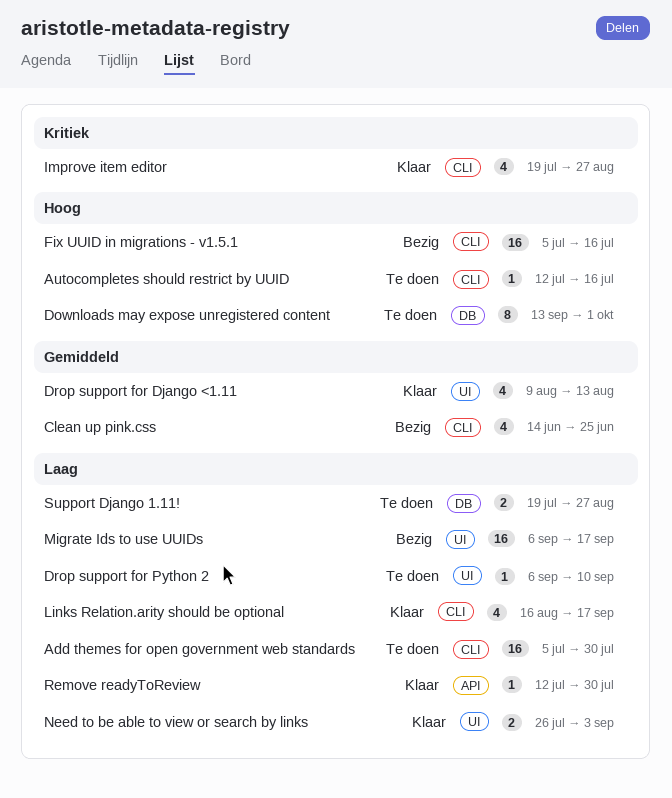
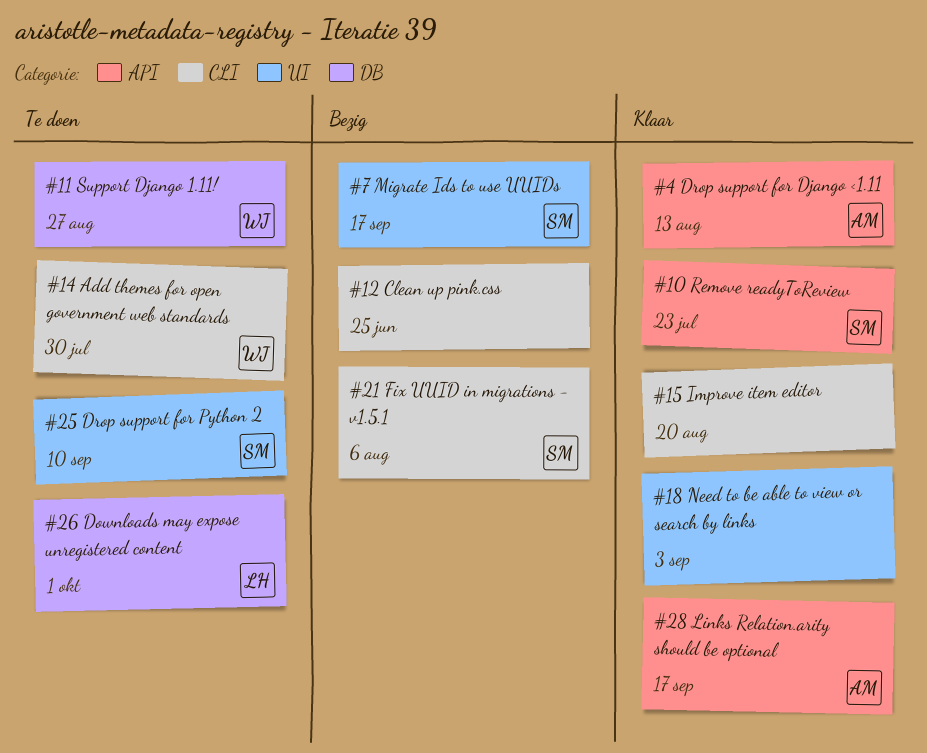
Autocompletes should restrict by UUID: present -> none
Drop support for Django <1.11, label: UI -> API
Fix UUID in migrations - v1.5.1, due: Jul 16 -> Aug 6
Improve item editor, due: Aug 27 -> Aug 20
Links Relation.arity should be optional, label: CLI -> API
Remove readyToReview, due: Jul 30 -> Jul 23

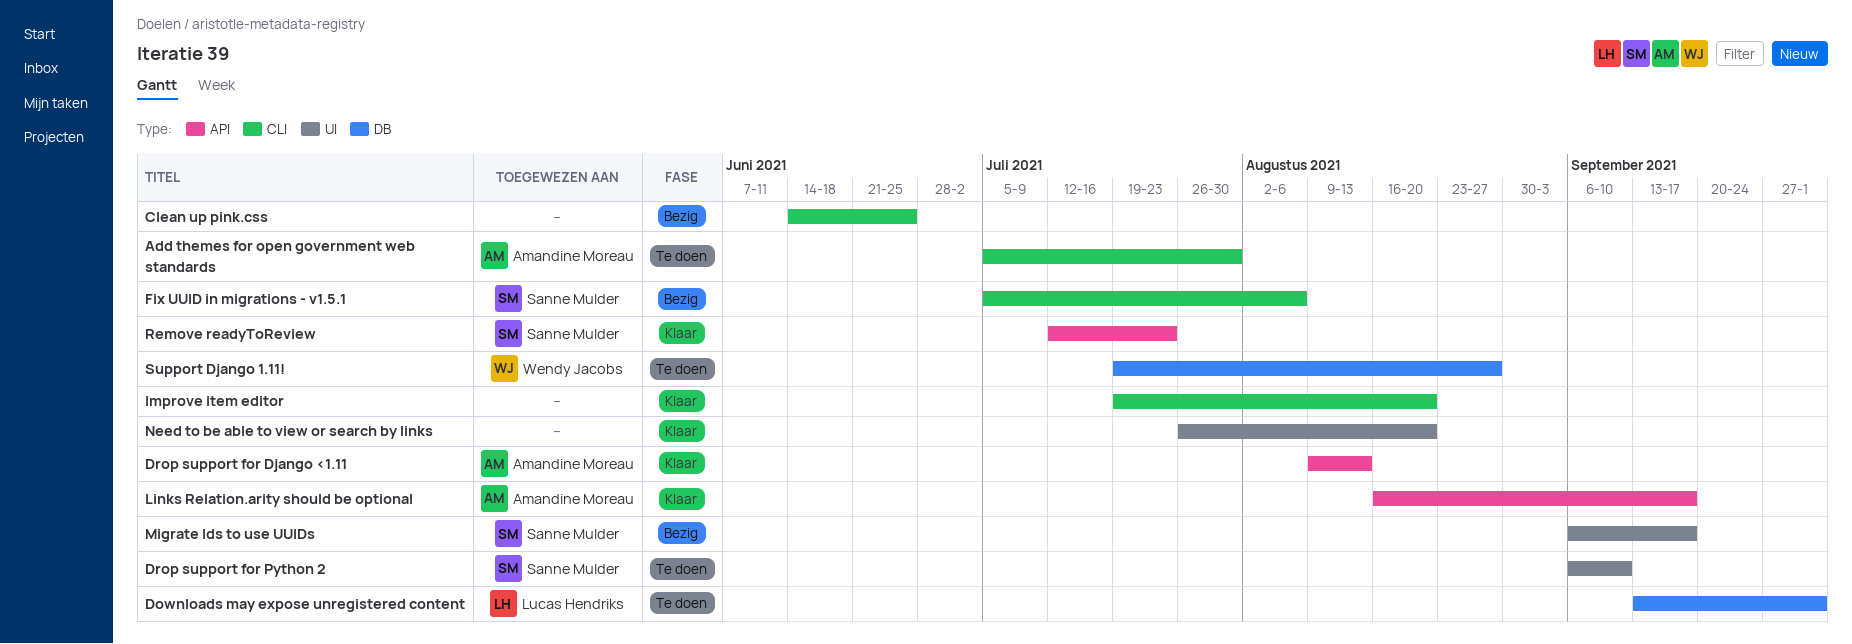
Add themes for open government web standards, owner: Wendy Jacobs -> Amandine Moreau
Need to be able to view or search by links, due: Sep 3 -> Aug 20

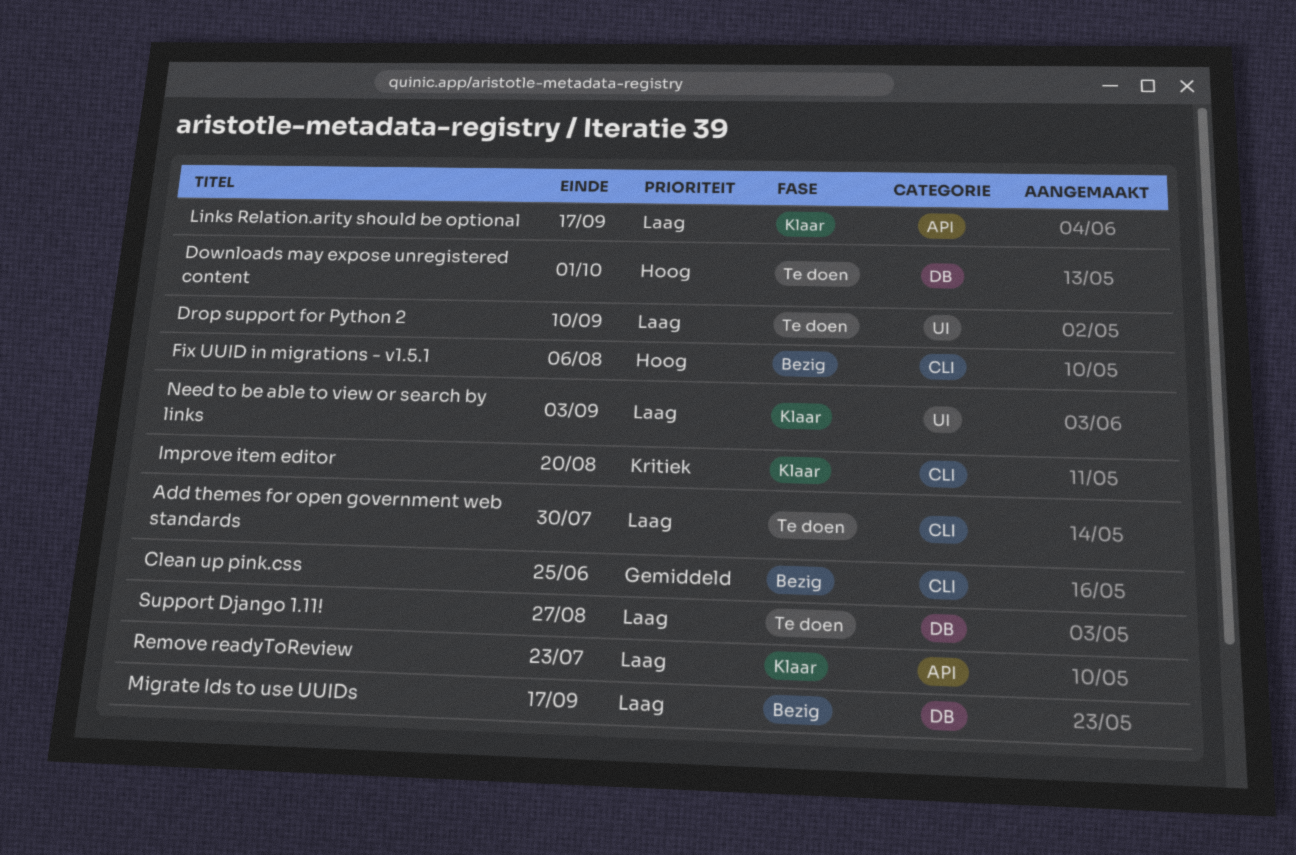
Drop support for Django <1.11: present -> none
Migrate Ids to use UUIDs, label: UI -> DB
Need to be able to view or search by links, due: Aug 20 -> Sep 3

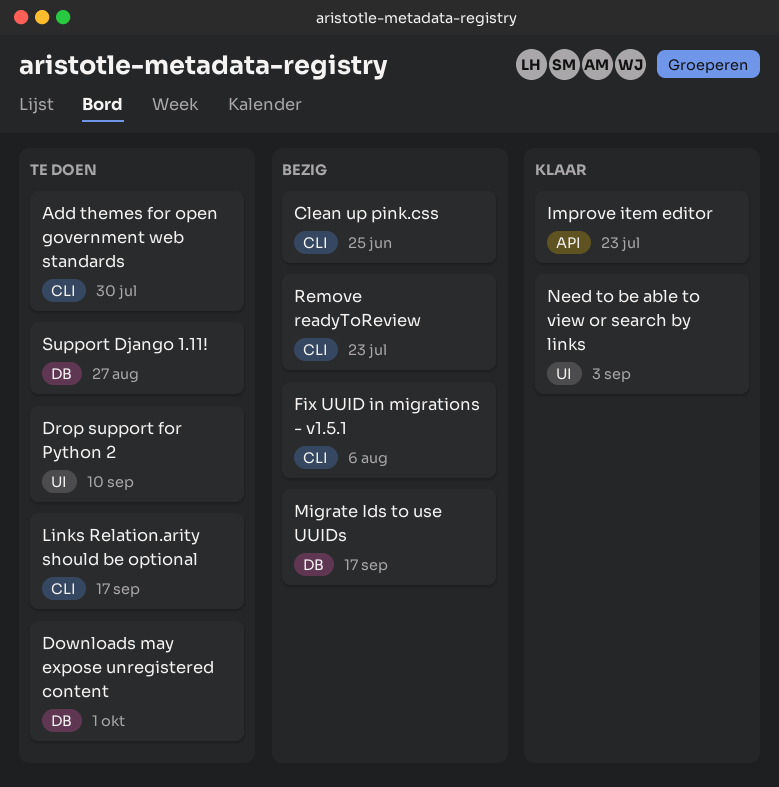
Improve item editor, label: CLI -> API
Improve item editor, due: Aug 20 -> Jul 23
Links Relation.arity should be optional, status: Klaar -> Te doen
Links Relation.arity should be optional, label: API -> CLI
Remove readyToReview, status: Klaar -> Bezig
Remove readyToReview, label: API -> CLI

